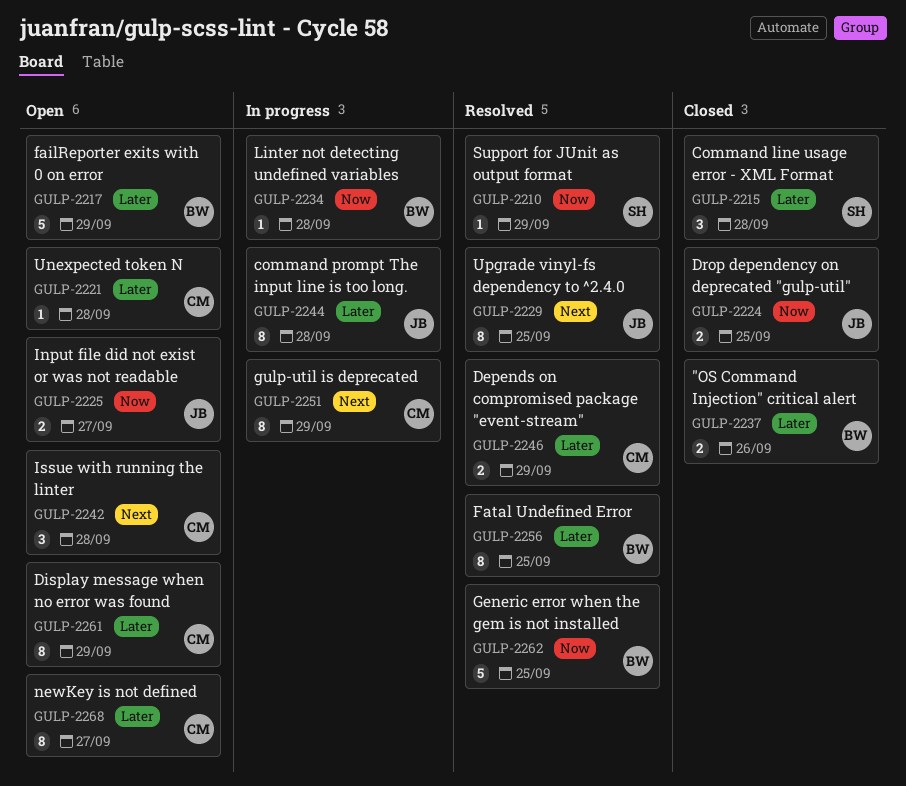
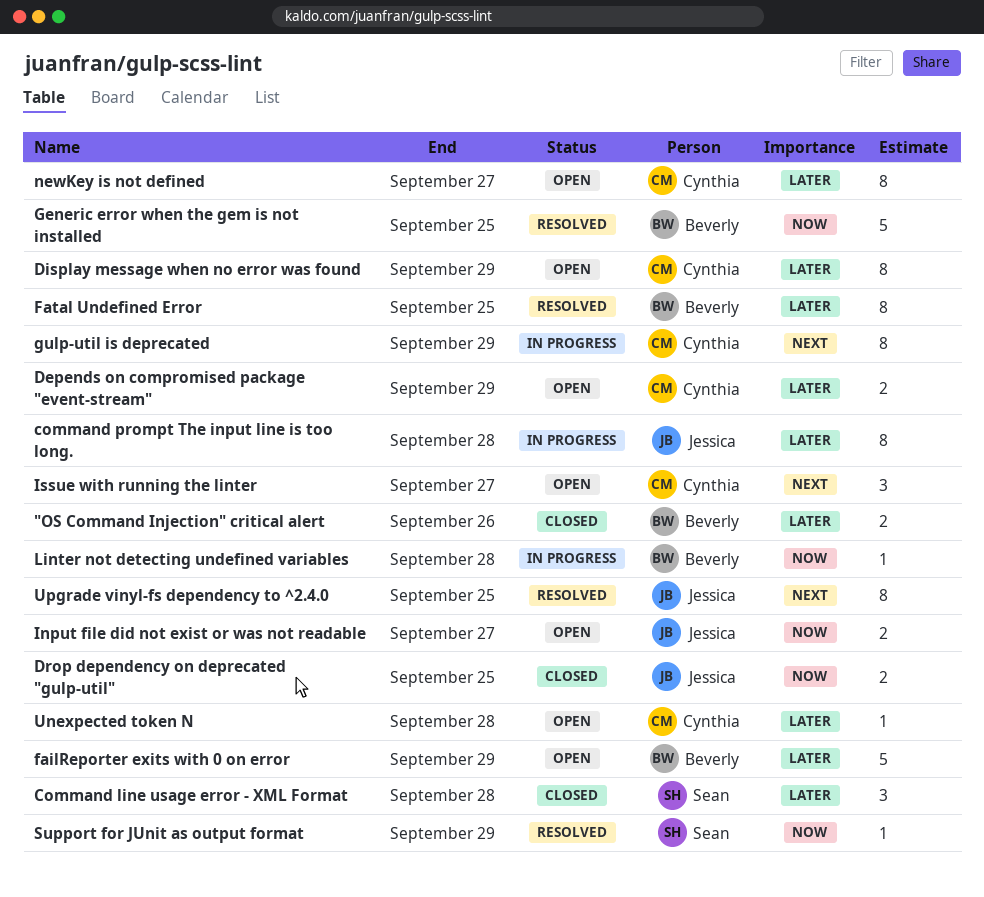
Depends on compromised package "event-stream", status: Resolved -> Open
Issue with running the linter, due: Sep 28 -> Sep 27

